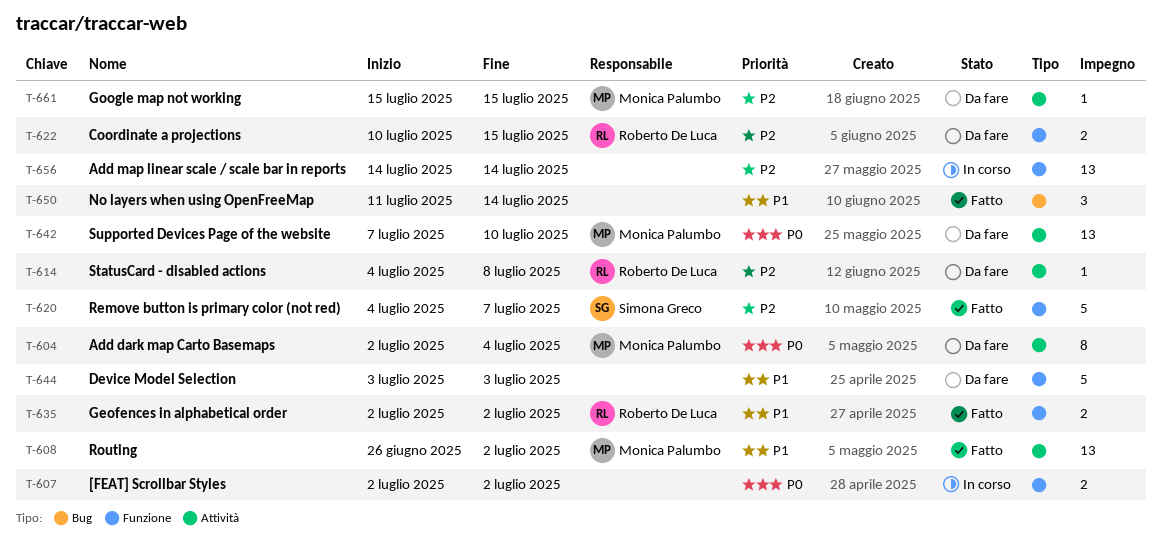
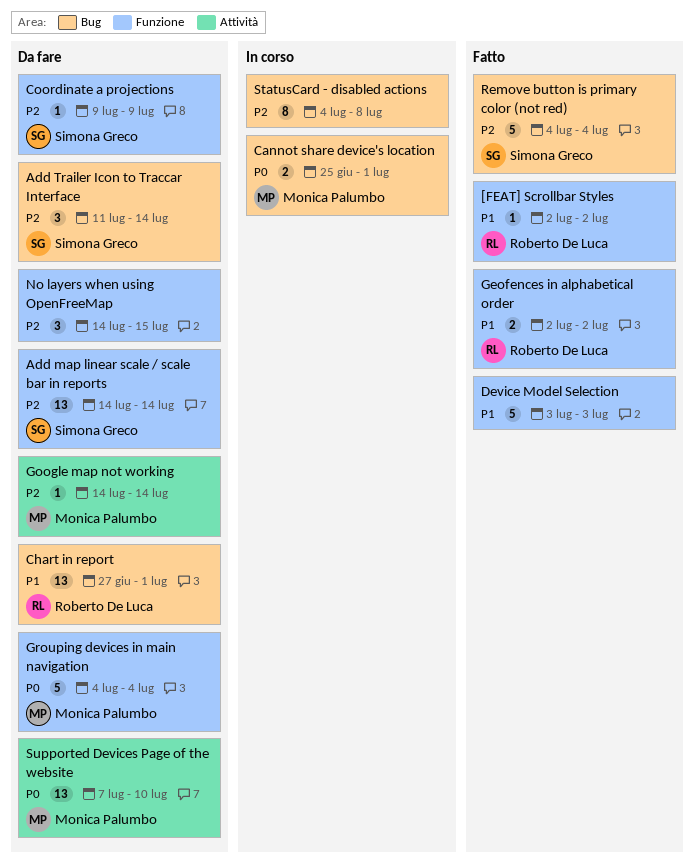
[FEAT] Scrollbar Styles, status: In corso -> Fatto
[FEAT] Scrollbar Styles, owner: none -> Roberto De Luca
[FEAT] Scrollbar Styles, priority: P0 -> P1
[FEAT] Scrollbar Styles, estimate: 2 -> 1
Add dark map Carto Basemaps: present -> none
Add map linear scale / scale bar in reports, status: In corso -> Da fare
Add map linear scale / scale bar in reports, owner: none -> Simona Greco
Add Trailer Icon to Traccar Interface: none -> present
Cannot share device's location: none -> present
Chart in report: none -> present
Coordinate a projections, owner: Roberto De Luca -> Simona Greco
Coordinate a projections, estimate: 2 -> 1
Coordinate a projections, start: Jul 10 -> Jul 9
Coordinate a projections, due: Jul 15 -> Jul 9
Device Model Selection, status: Da fare -> Fatto
Google map not working, start: Jul 15 -> Jul 14
Google map not working, due: Jul 15 -> Jul 14
Grouping devices in main navigation: none -> present
No layers when using OpenFreeMap, status: Fatto -> Da fare
No layers when using OpenFreeMap, priority: P1 -> P2
No layers when using OpenFreeMap, label: Bug -> Funzione
No layers when using OpenFreeMap, start: Jul 11 -> Jul 14
No layers when using OpenFreeMap, due: Jul 14 -> Jul 15
Remove button is primary color (not red), label: Funzione -> Bug
Remove button is primary color (not red), due: Jul 7 -> Jul 4
Routing: present -> none
StatusCard - disabled actions, status: Da fare -> In corso
StatusCard - disabled actions, owner: Roberto De Luca -> none
StatusCard - disabled actions, label: Attività -> Bug
StatusCard - disabled actions, estimate: 1 -> 8

